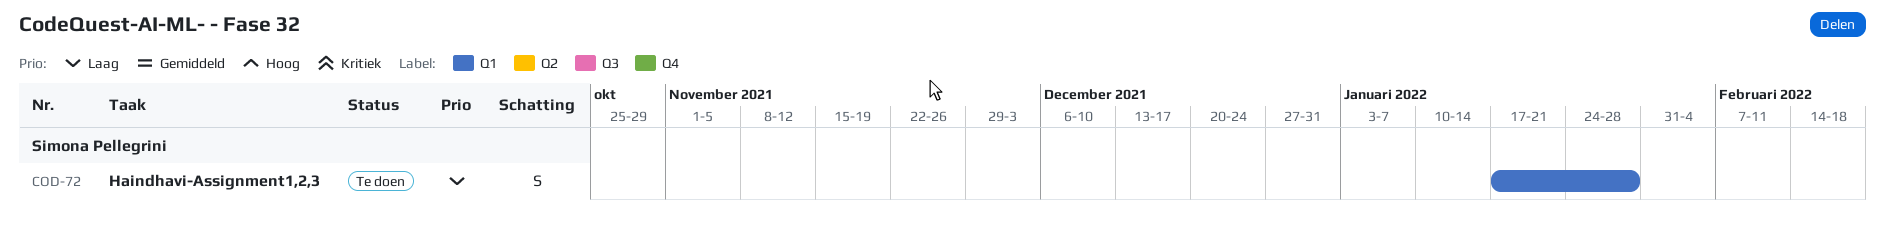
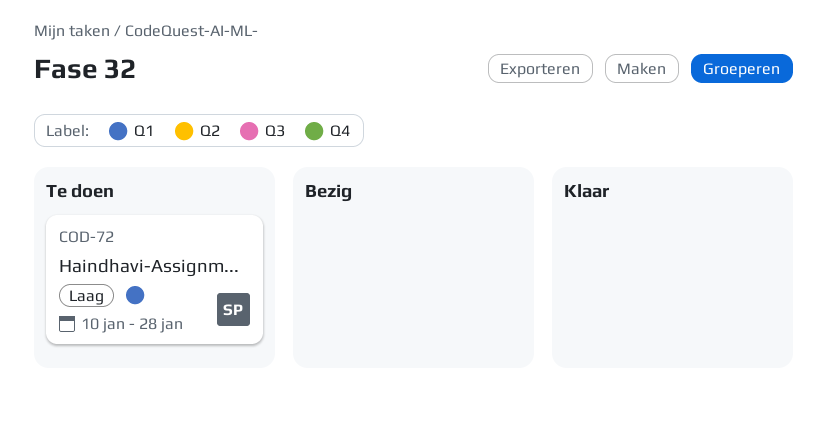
COD-72, start: Jan 17 -> Jan 10

